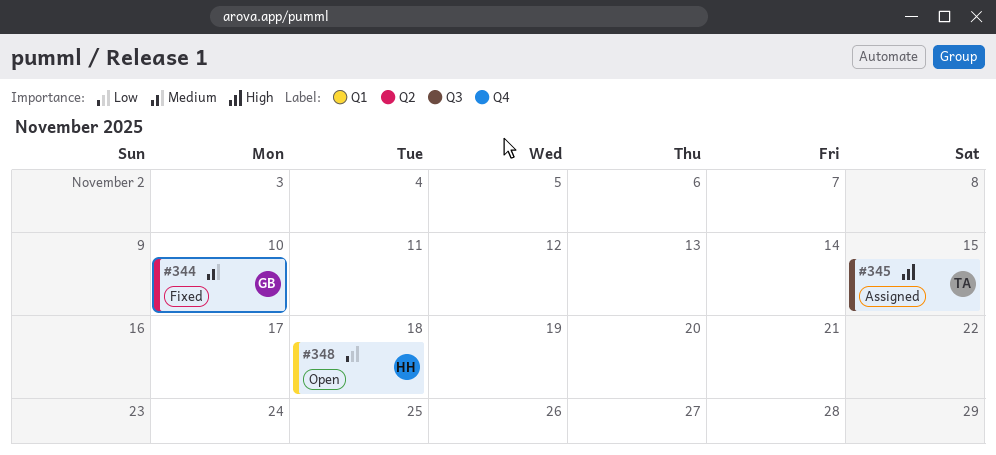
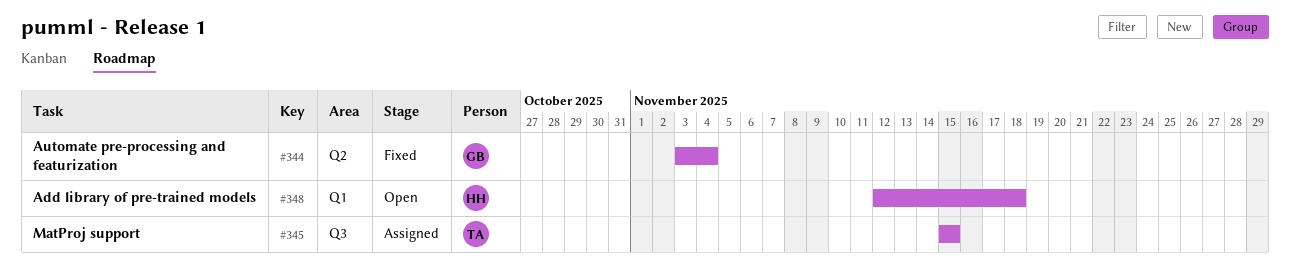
#344, due: Nov 10 -> Nov 4

